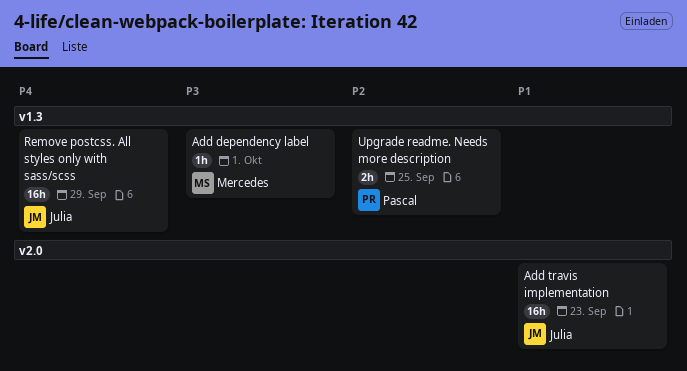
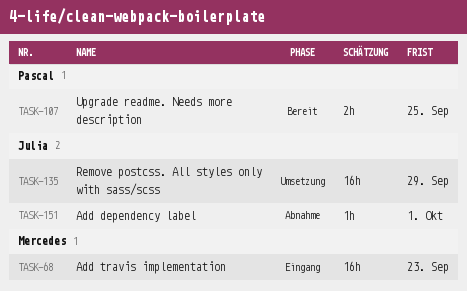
Add dependency label, owner: Mercedes -> Julia
Add travis implementation, owner: Julia -> Mercedes

